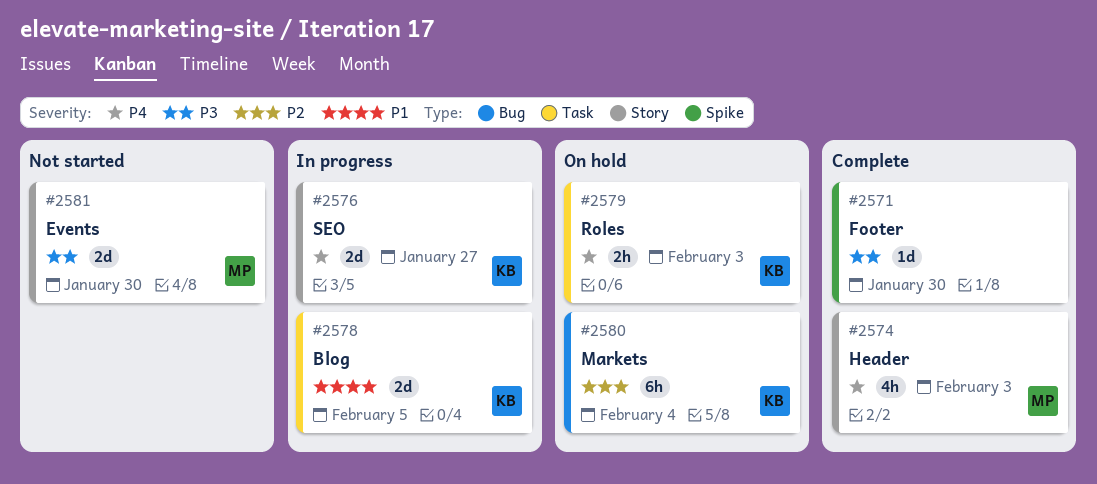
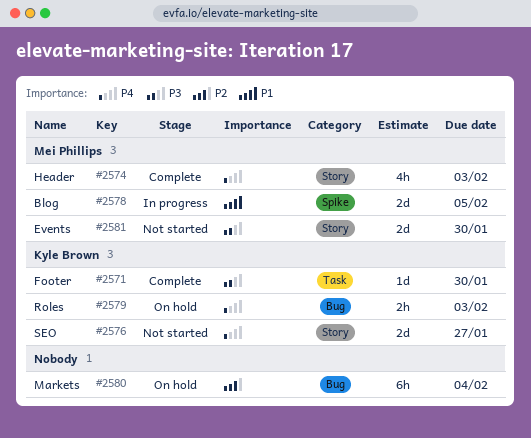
#2571, owner: none -> Kyle Brown
#2571, label: Spike -> Task
#2576, status: In progress -> Not started
#2578, owner: Kyle Brown -> Mei Phillips
#2578, label: Task -> Spike
#2579, label: Task -> Bug
#2580, owner: Kyle Brown -> none

